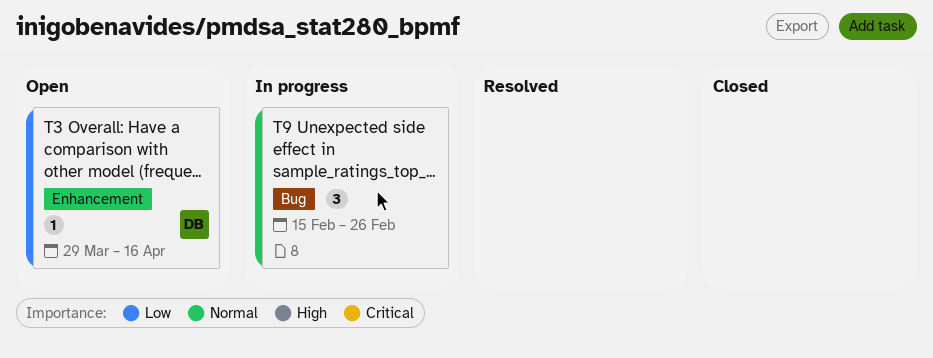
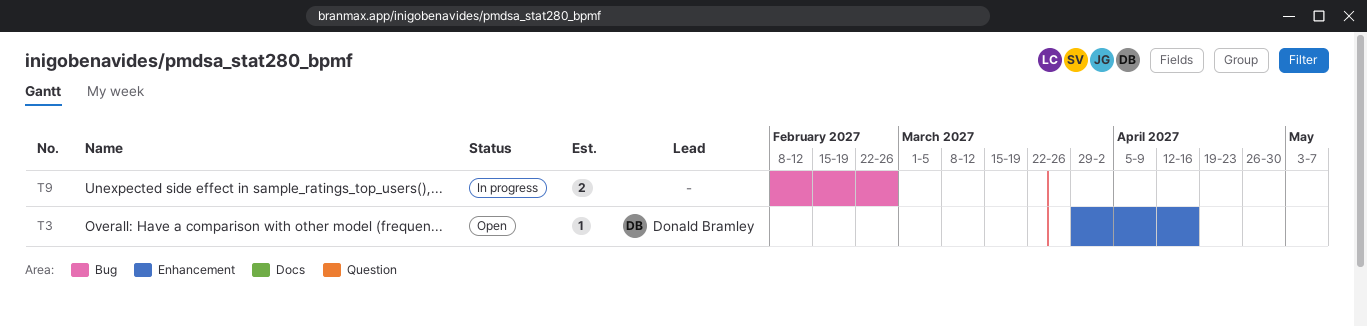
T9, estimate: 3 -> 2
T9, start: Feb 15 -> Feb 8

